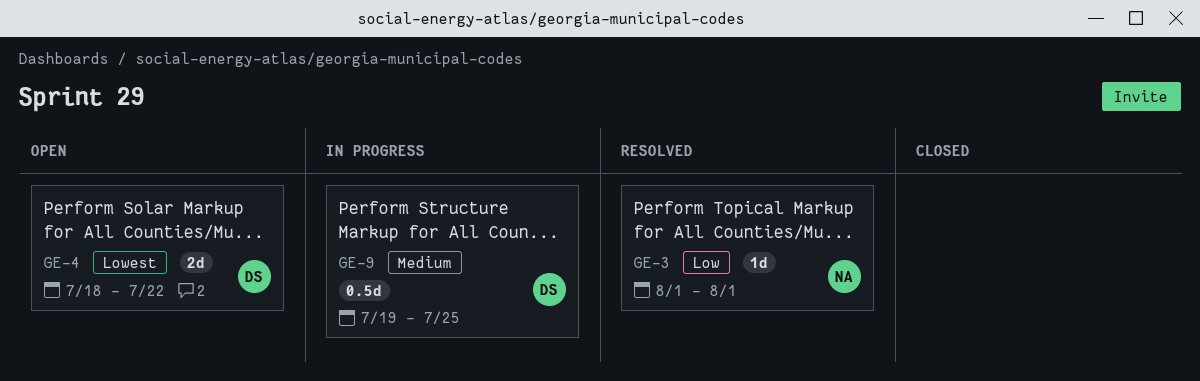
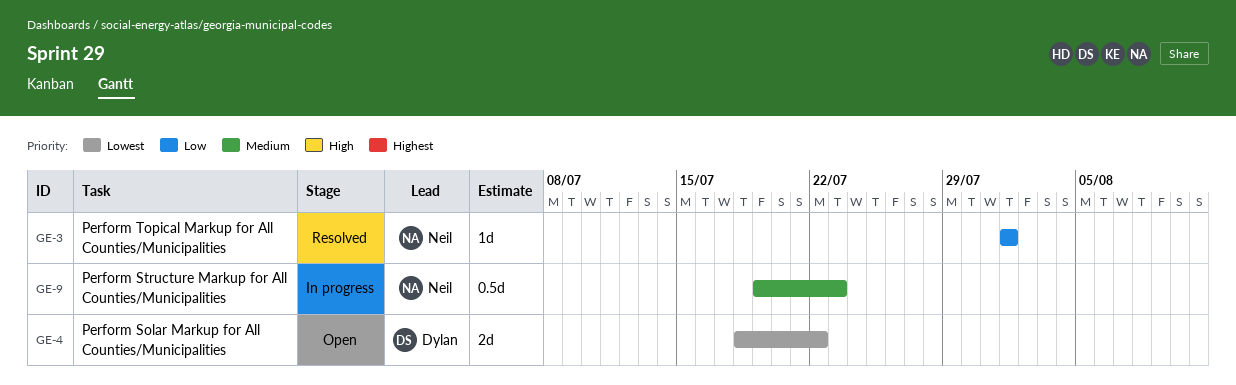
GE-9, owner: Dylan -> Neil
GE-9, due: Jul 25 -> Jul 23

